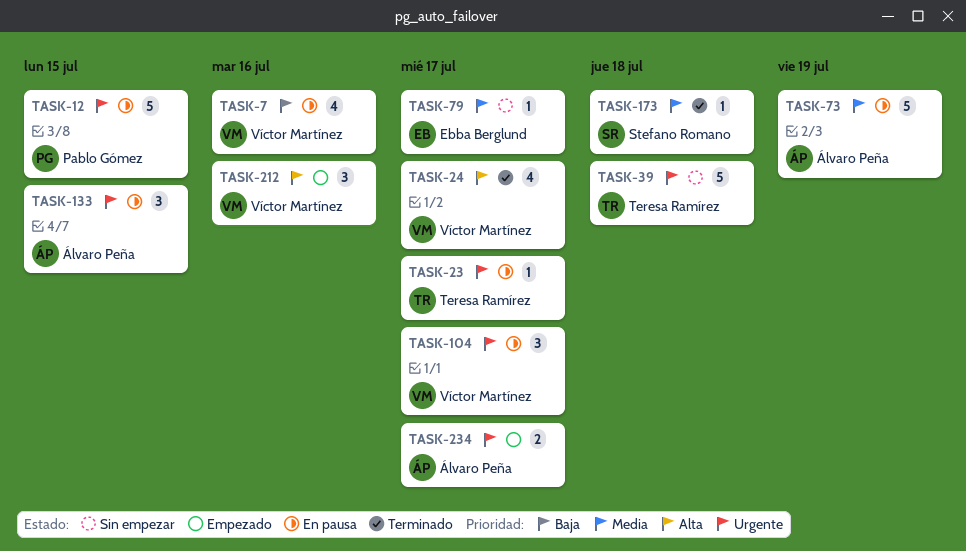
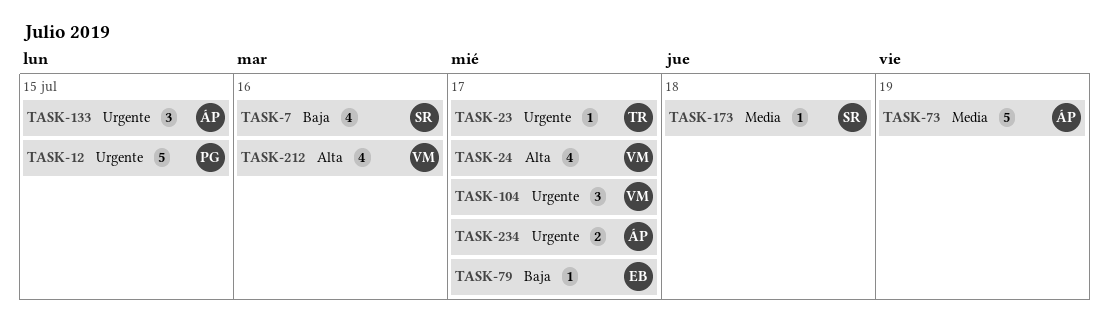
TASK-7, owner: Víctor Martínez -> Stefano Romano
TASK-39: present -> none
TASK-79, priority: Media -> Baja
TASK-212, estimate: 3 -> 4

